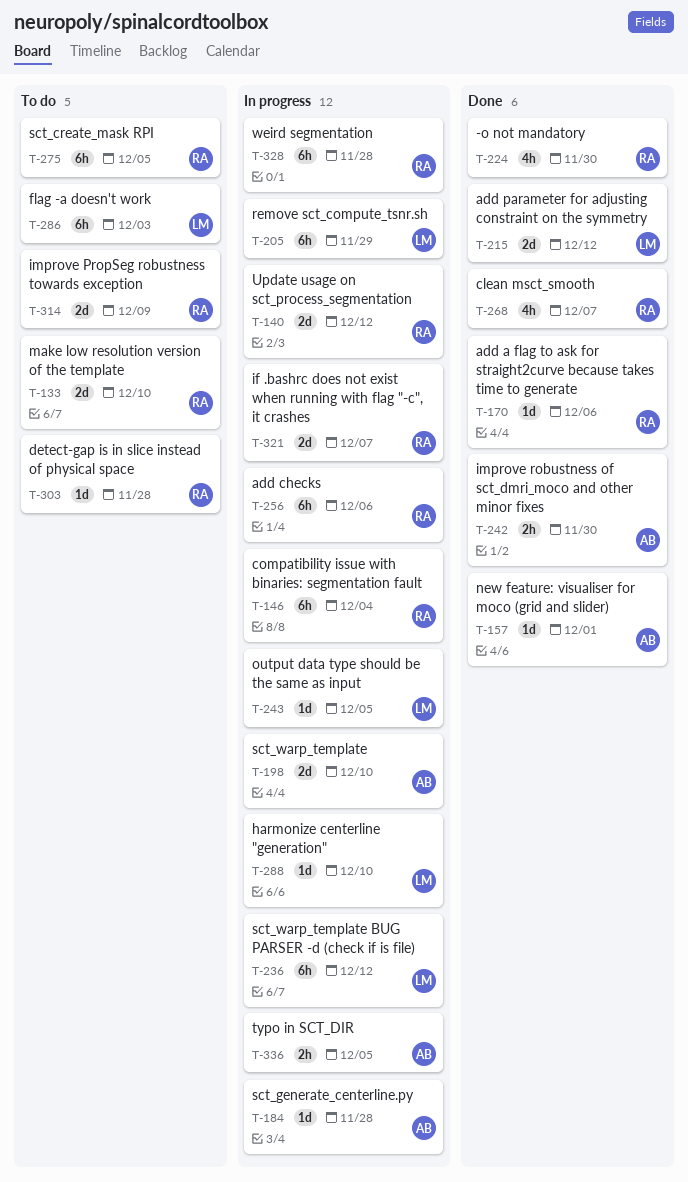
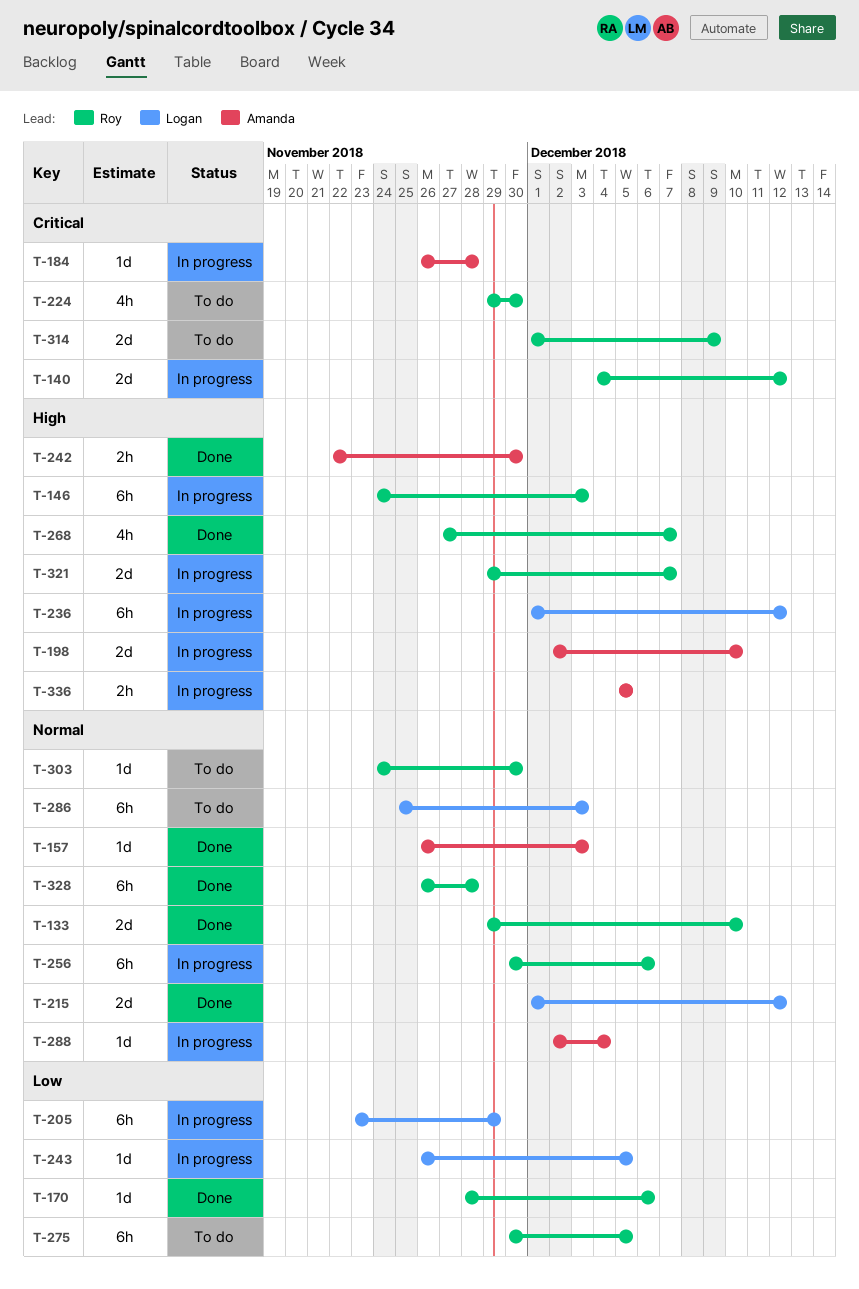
T-133, status: To do -> Done
T-146, due: Dec 4 -> Dec 3
T-157, due: Dec 1 -> Dec 3
T-224, status: Done -> To do
T-288, owner: Logan -> Amanda
T-288, due: Dec 10 -> Dec 4
T-303, due: Nov 28 -> Nov 30
T-328, status: In progress -> Done

